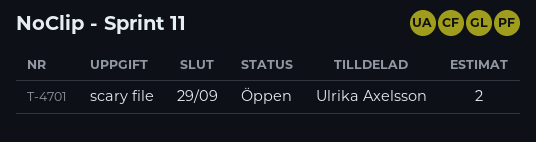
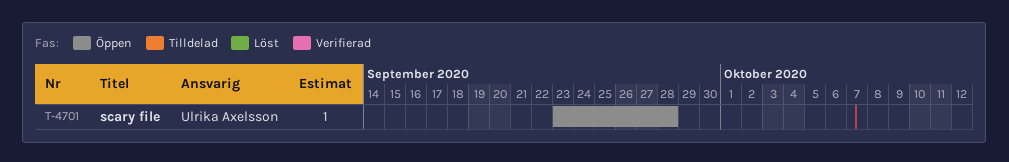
T-4701, estimate: 2 -> 1
T-4701, due: Sep 29 -> Sep 28

